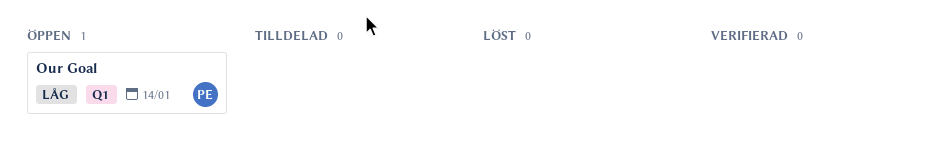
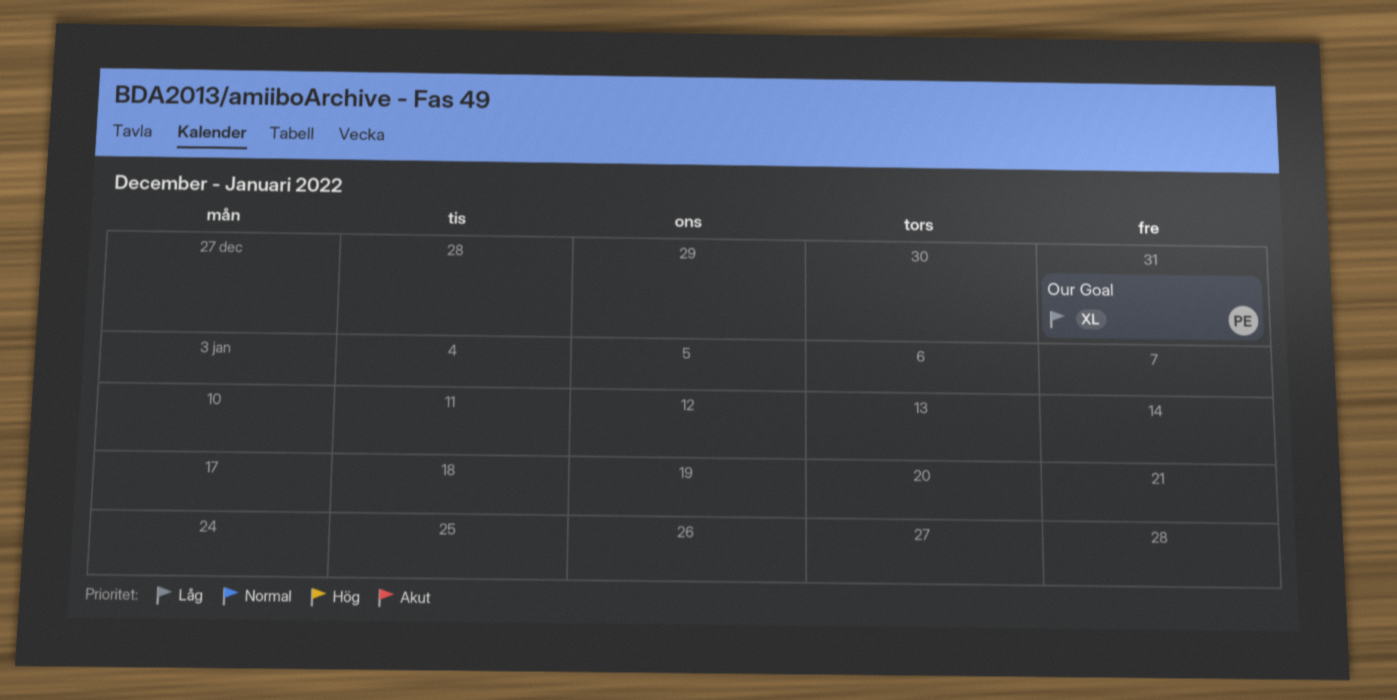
Our Goal, due: Jan 14 -> Dec 31

